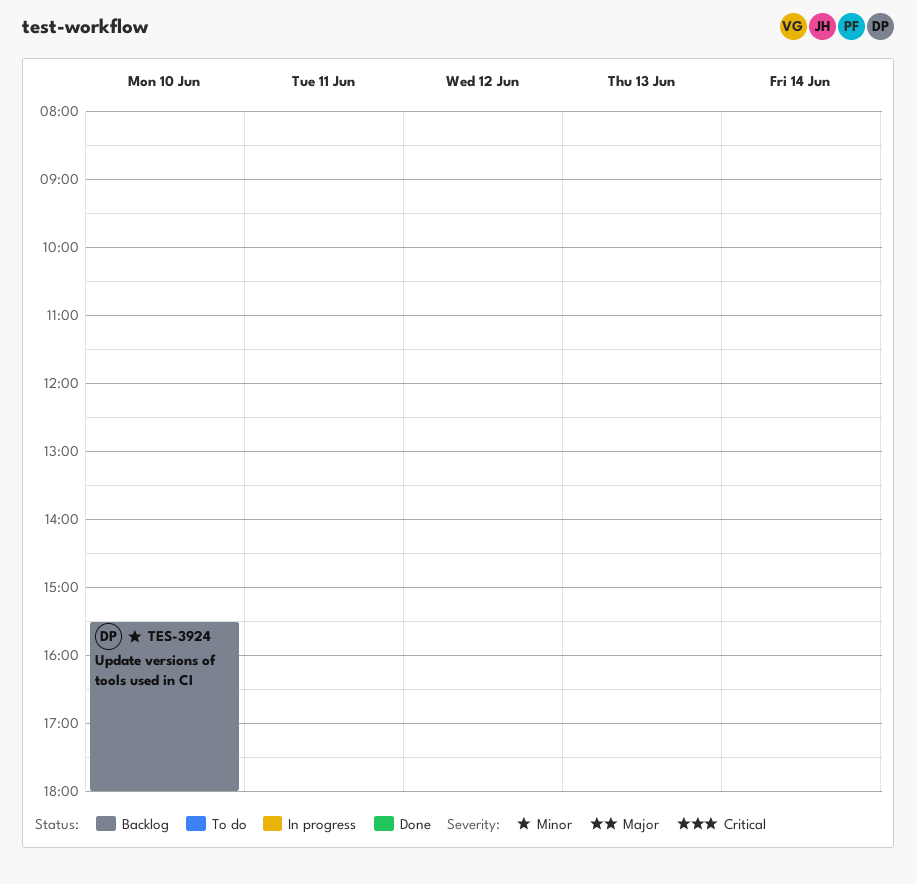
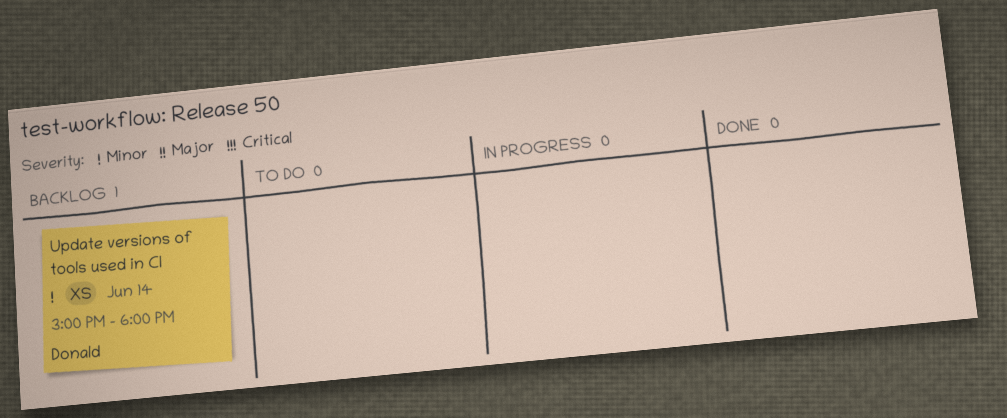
Update versions of tools used in CI, day: Jun 10 -> Jun 14
Update versions of tools used in CI, begins: 15:30 -> 15:00

